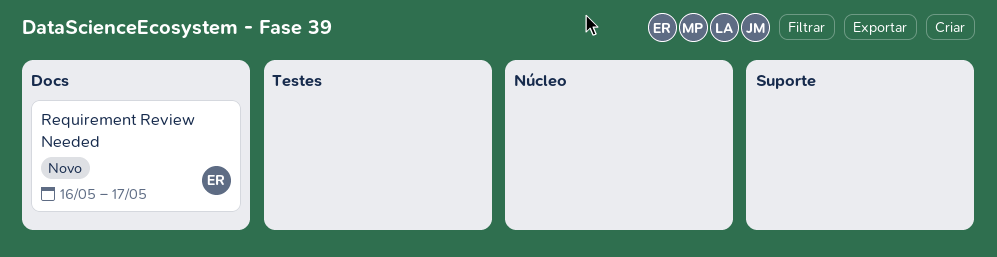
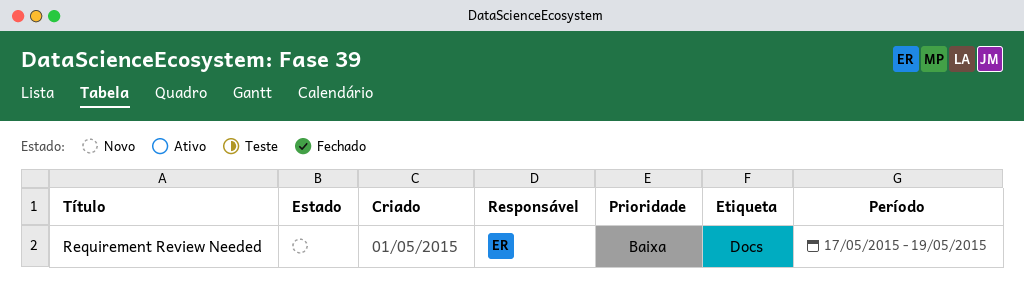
Requirement Review Needed, start: May 16 -> May 17
Requirement Review Needed, due: May 17 -> May 19

